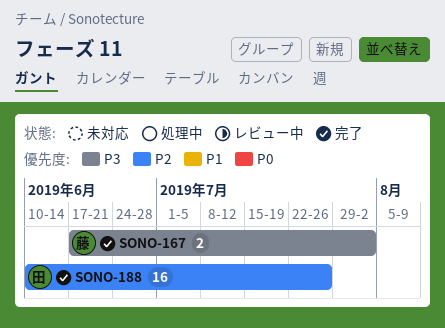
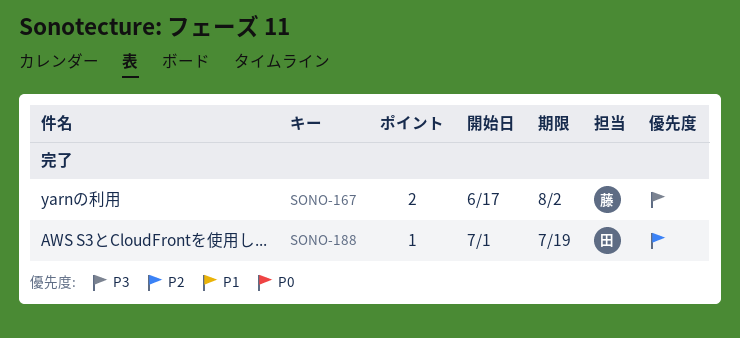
SONO-188, estimate: 16 -> 1
SONO-188, start: Jun 10 -> Jul 1
SONO-188, due: Jul 26 -> Jul 19

